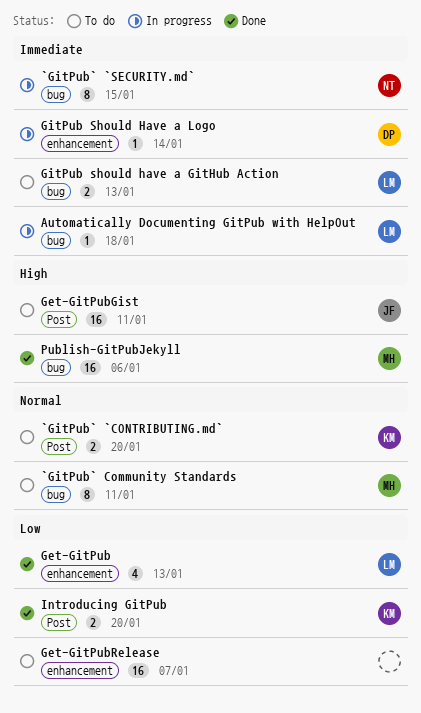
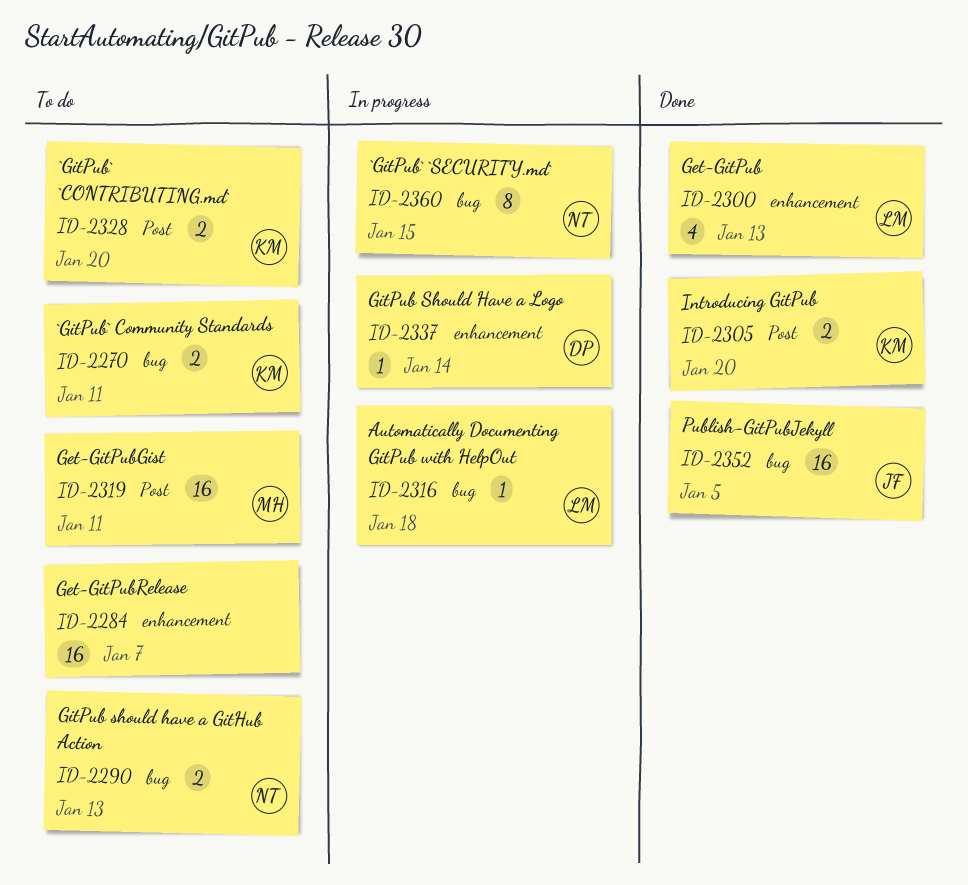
`GitPub` Community Standards, owner: MH -> KM
`GitPub` Community Standards, estimate: 8 -> 2
Get-GitPubGist, owner: JF -> MH
GitPub should have a GitHub Action, owner: LM -> NT
Publish-GitPubJekyll, owner: MH -> JF
Publish-GitPubJekyll, due: Jan 6 -> Jan 5

